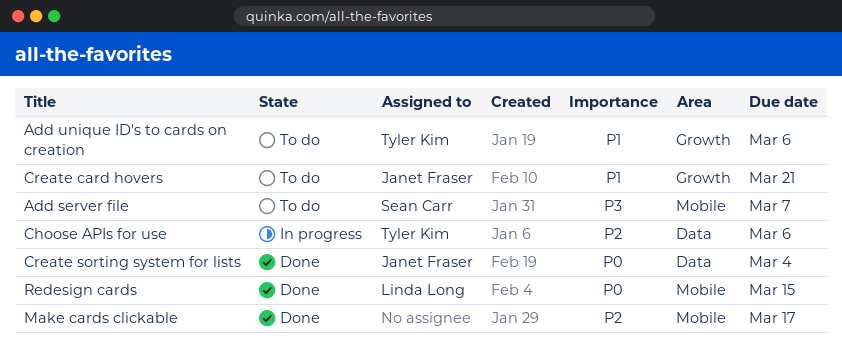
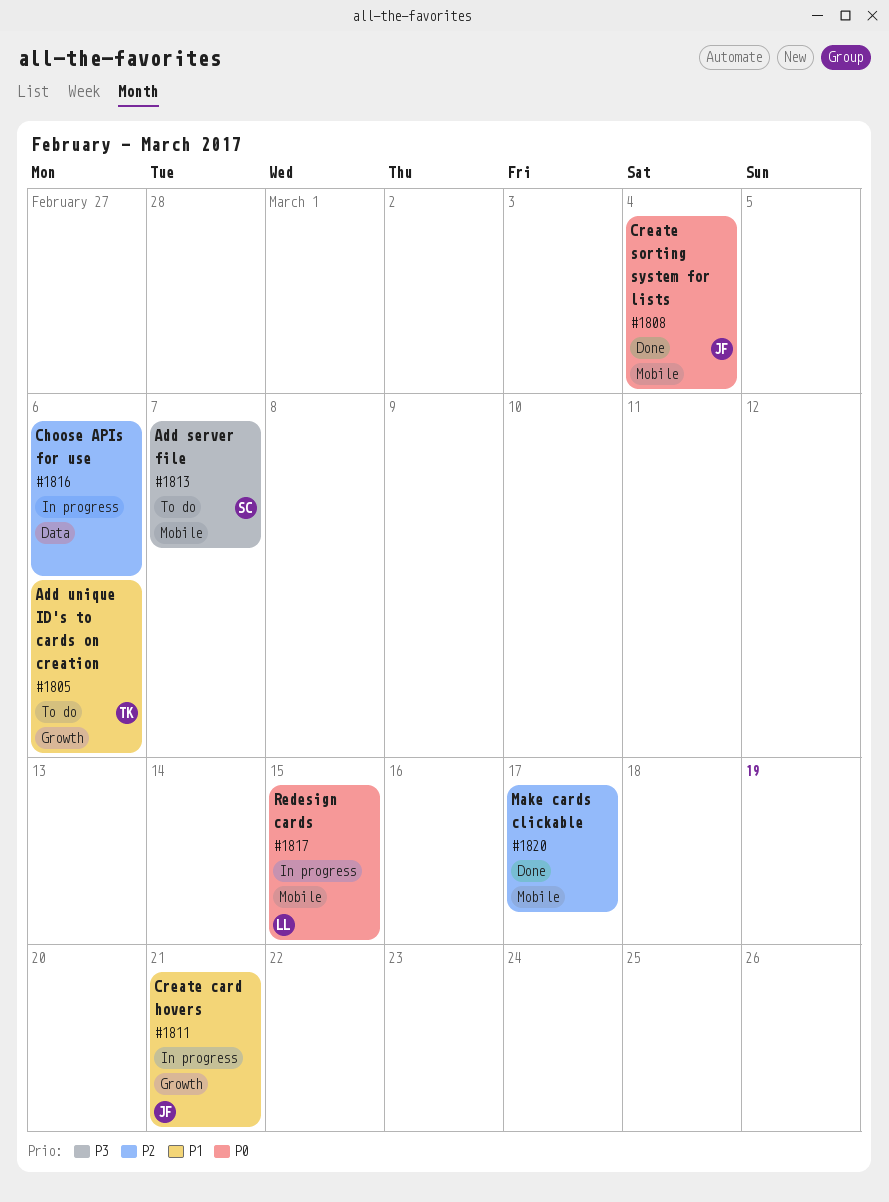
Choose APIs for use, owner: Tyler Kim -> none
Create card hovers, status: To do -> In progress
Create sorting system for lists, label: Data -> Mobile
Redesign cards, status: Done -> In progress

